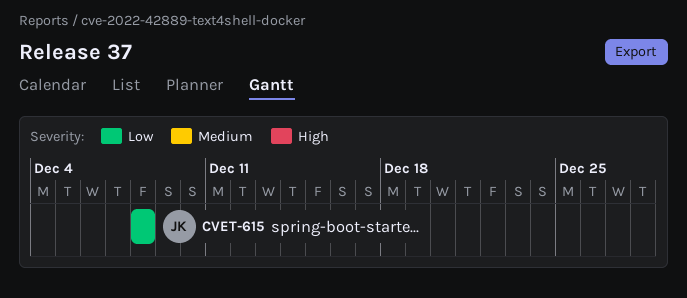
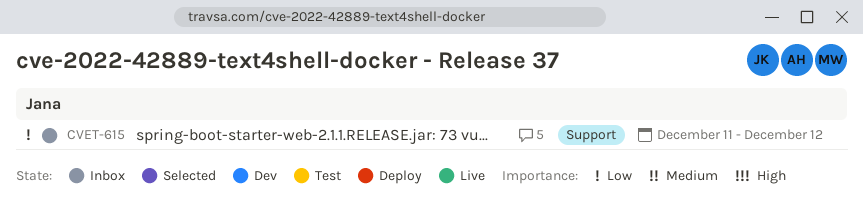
CVET-615, start: Dec 8 -> Dec 11
CVET-615, due: Dec 8 -> Dec 12

